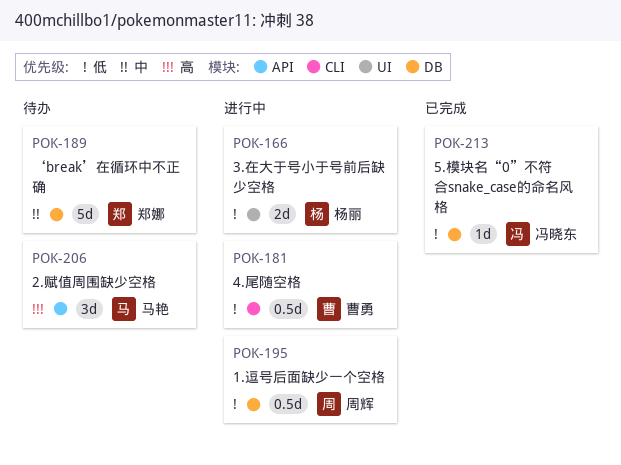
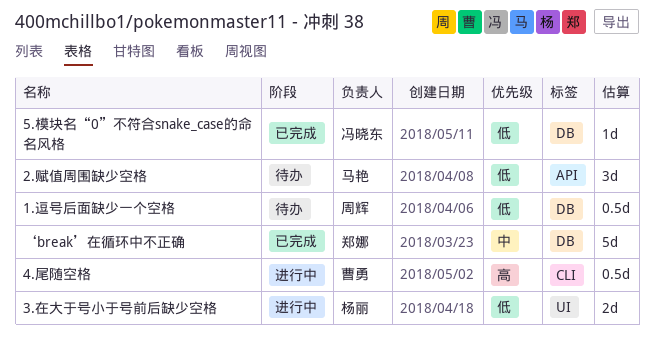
1.逗号后面缺少一个空格, status: 进行中 -> 待办
2.赋值周围缺少空格, priority: 高 -> 低
4.尾随空格, priority: 低 -> 高
‘break’在循环中不正确, status: 待办 -> 已完成

